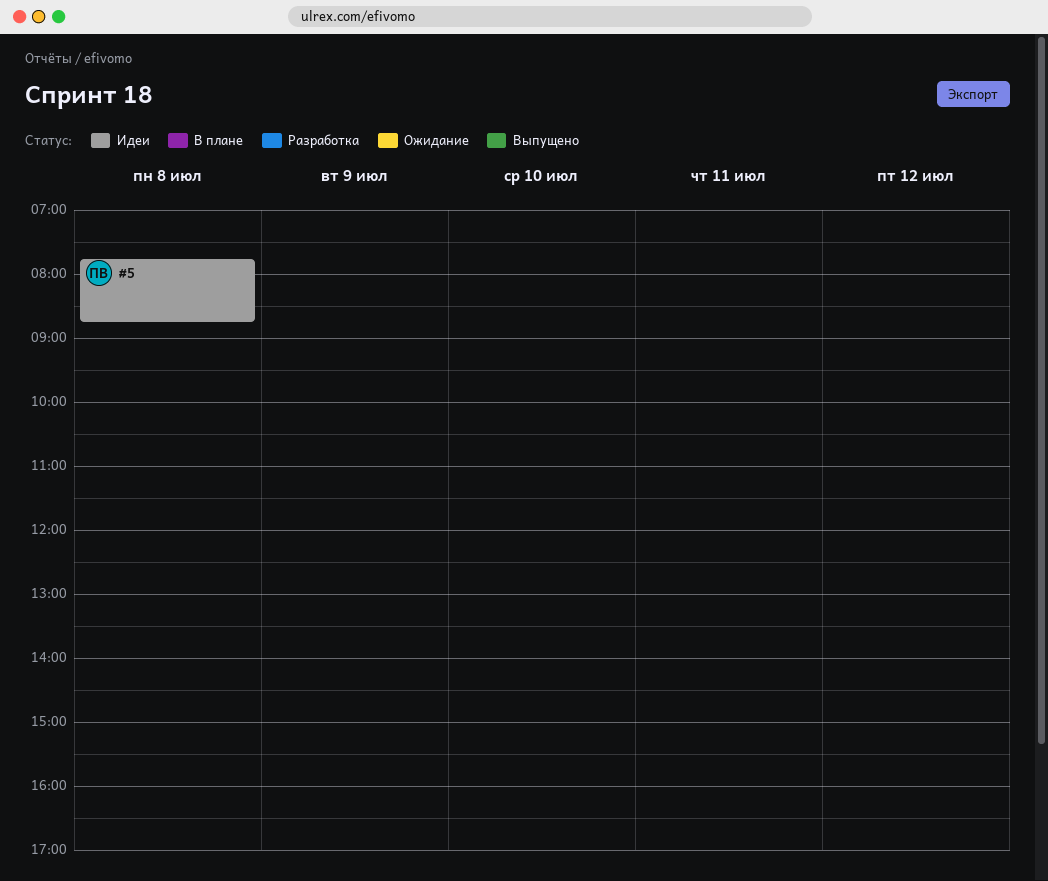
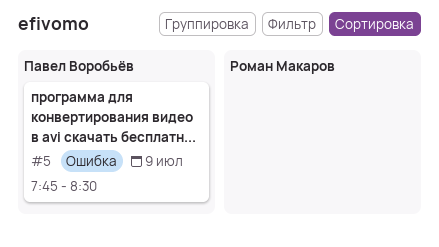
#5, day: Jul 8 -> Jul 9
#5, ends: 08:45 -> 08:30

